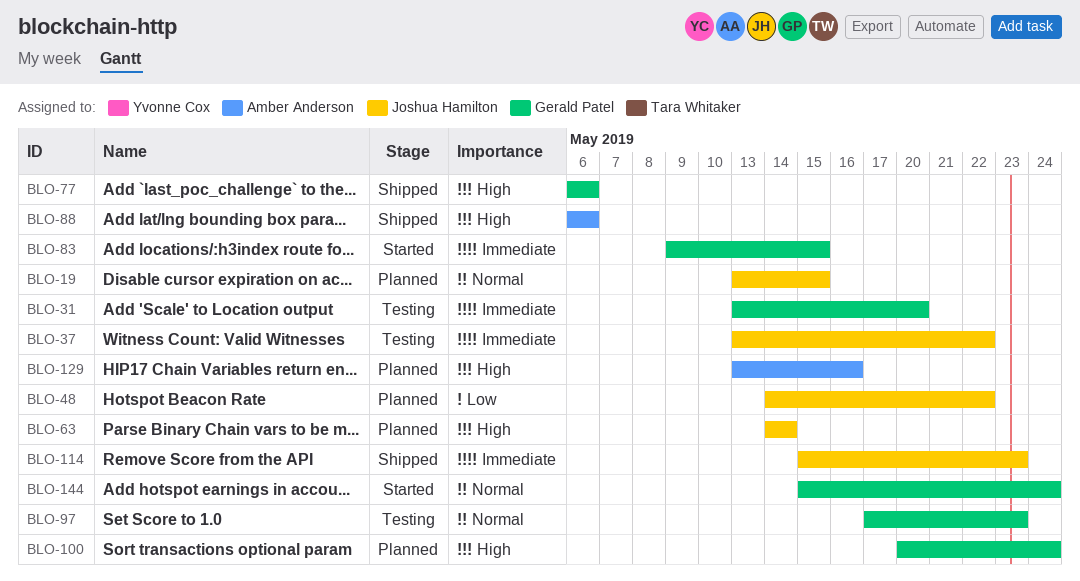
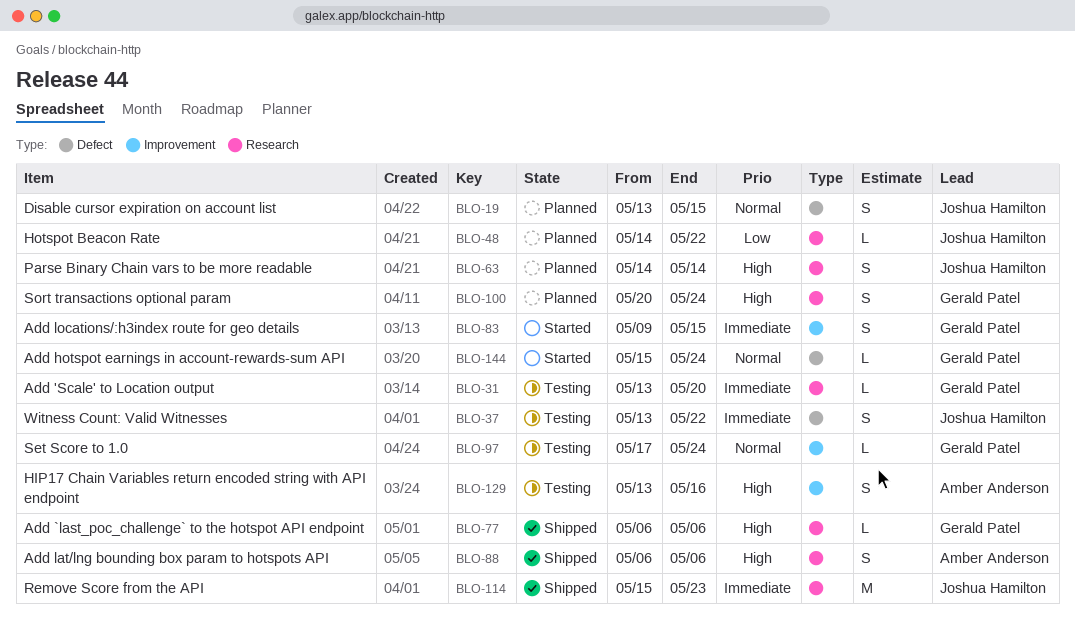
BLO-97, due: May 23 -> May 24
BLO-129, status: Planned -> Testing

